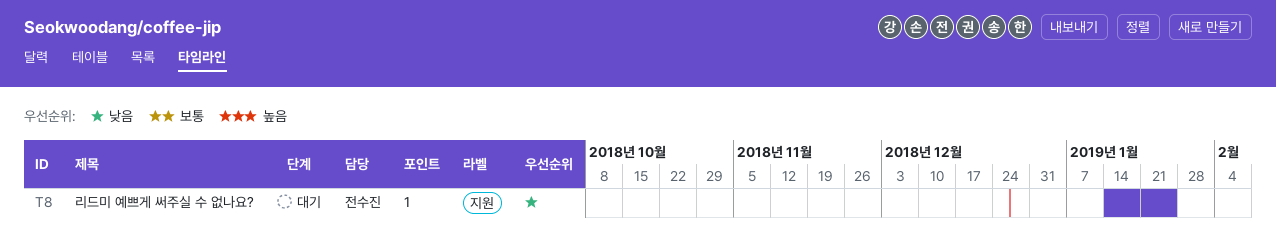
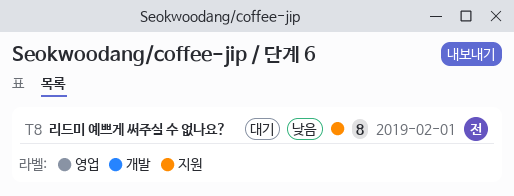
T8, estimate: 1 -> 8
T8, due: Jan 25 -> Feb 1

